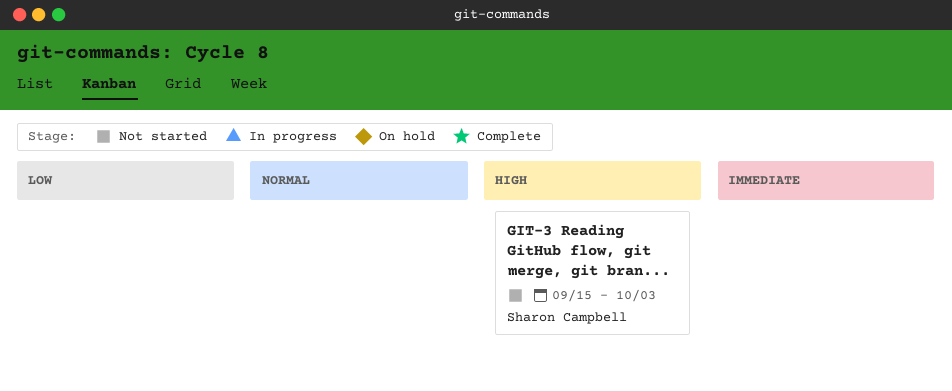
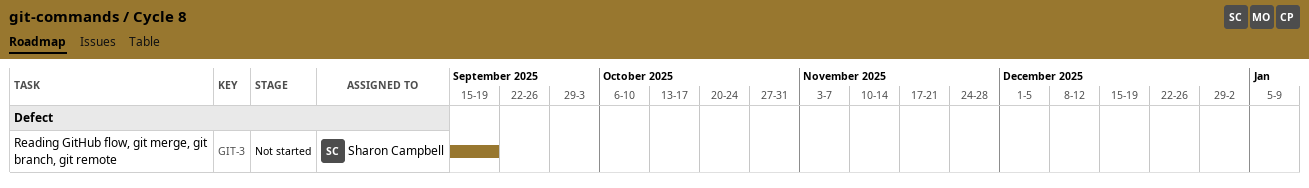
GIT-3, due: Oct 3 -> Sep 19

